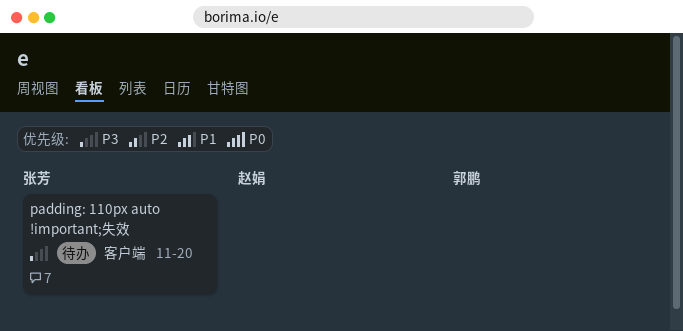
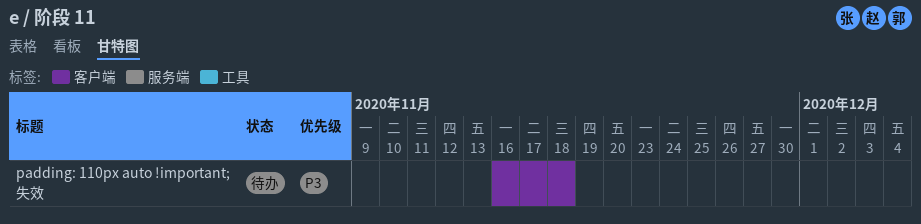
padding: 110px auto !important;失效, due: Nov 20 -> Nov 18

